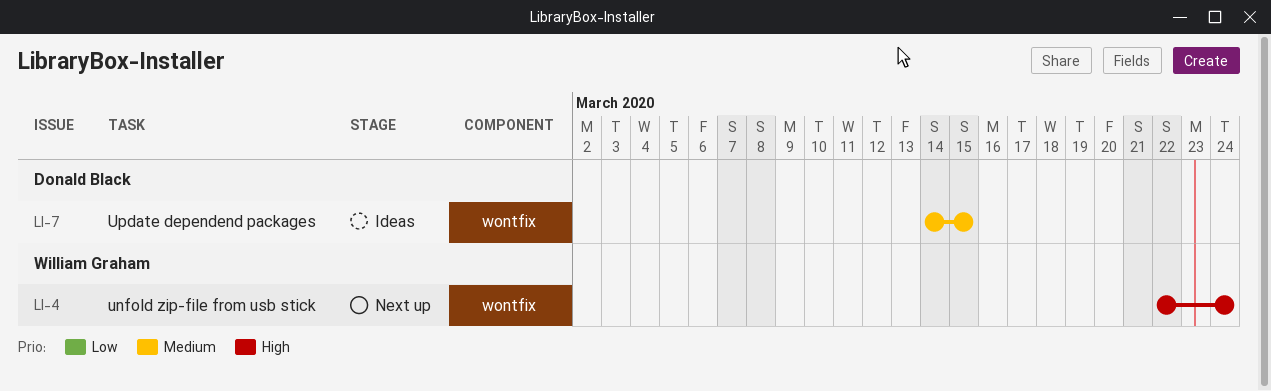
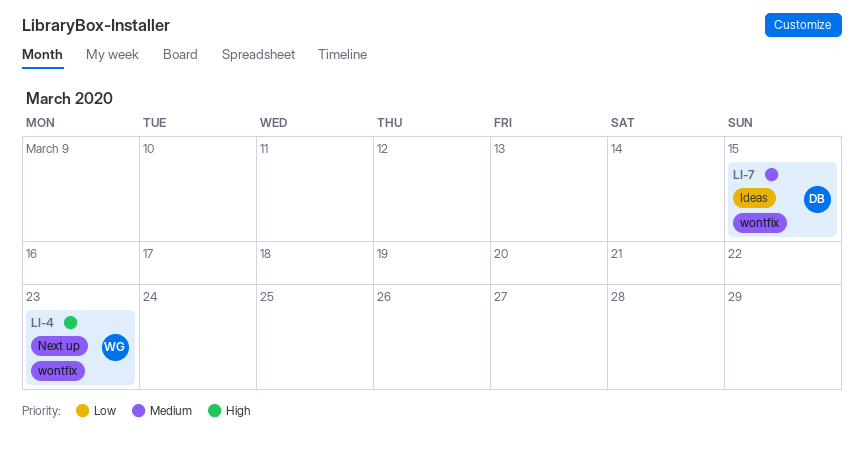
LI-4, due: Mar 24 -> Mar 23

